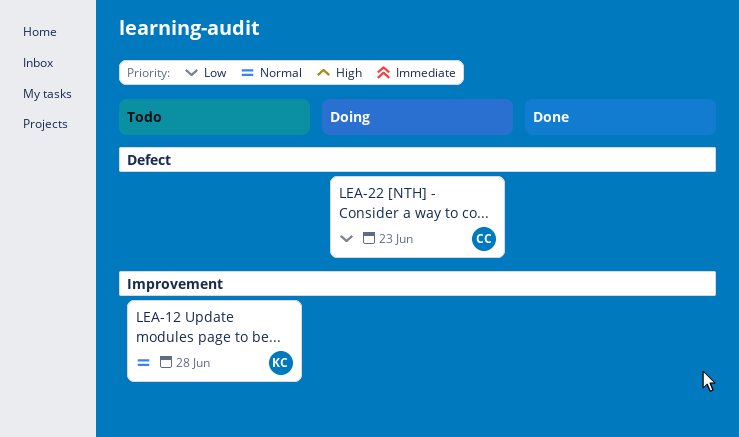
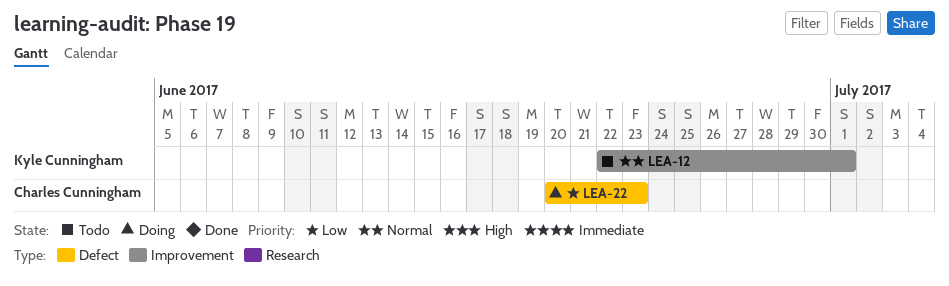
LEA-12, due: Jun 28 -> Jul 1

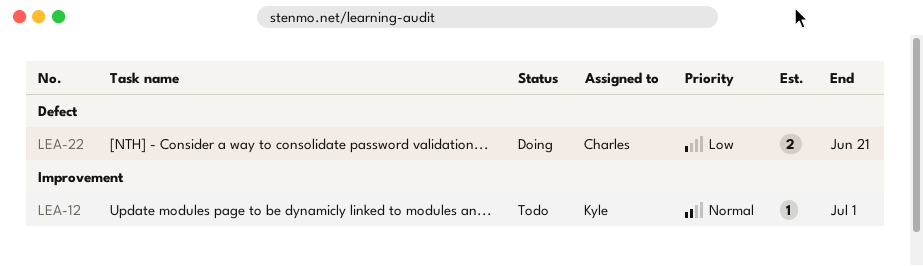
LEA-22, due: Jun 23 -> Jun 21

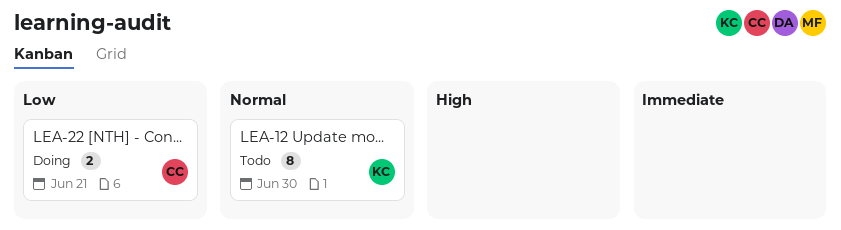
LEA-12, estimate: 1 -> 8
LEA-12, due: Jul 1 -> Jun 30

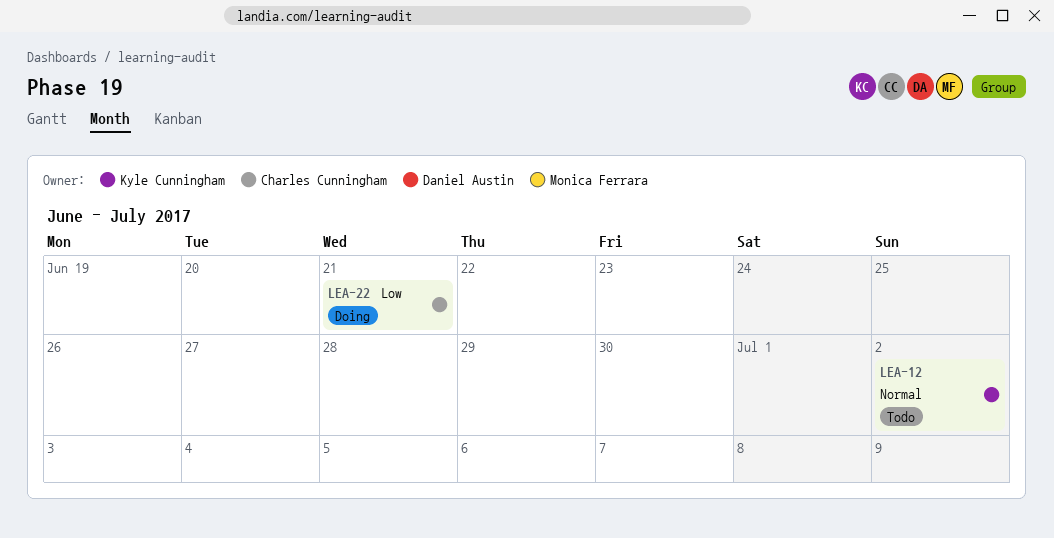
LEA-12, due: Jun 30 -> Jul 2

